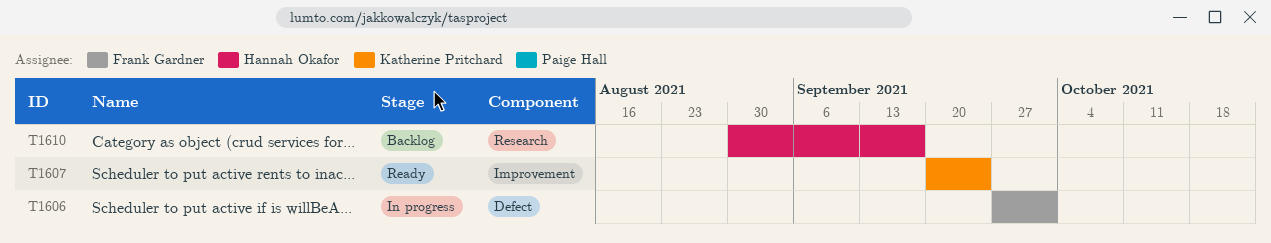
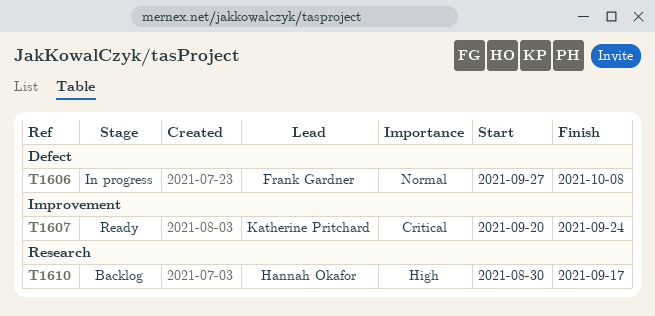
T1606, due: Oct 1 -> Oct 8

